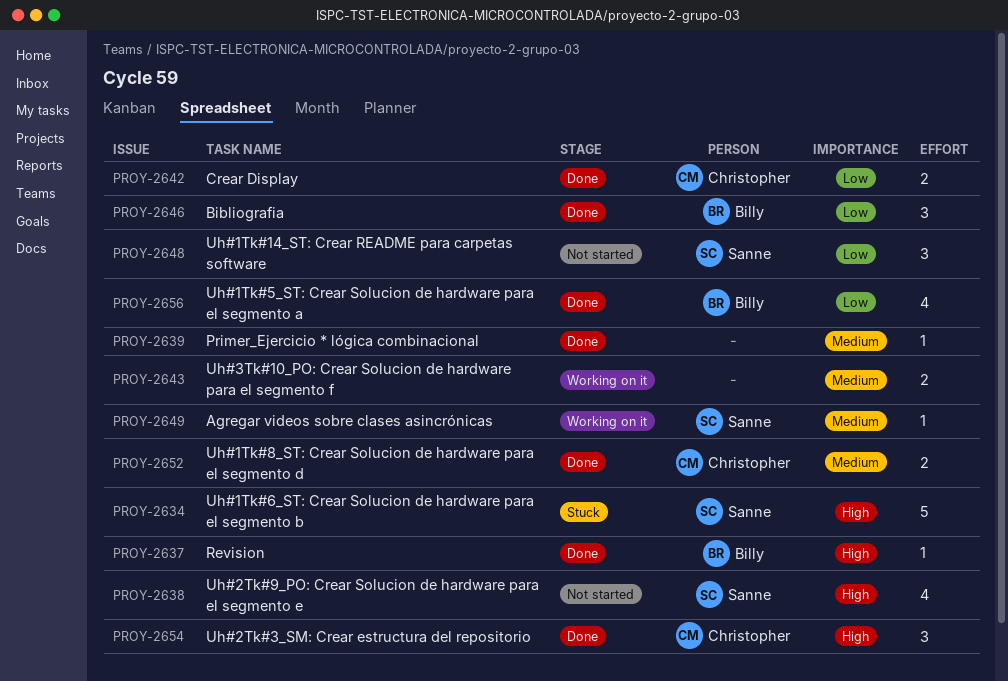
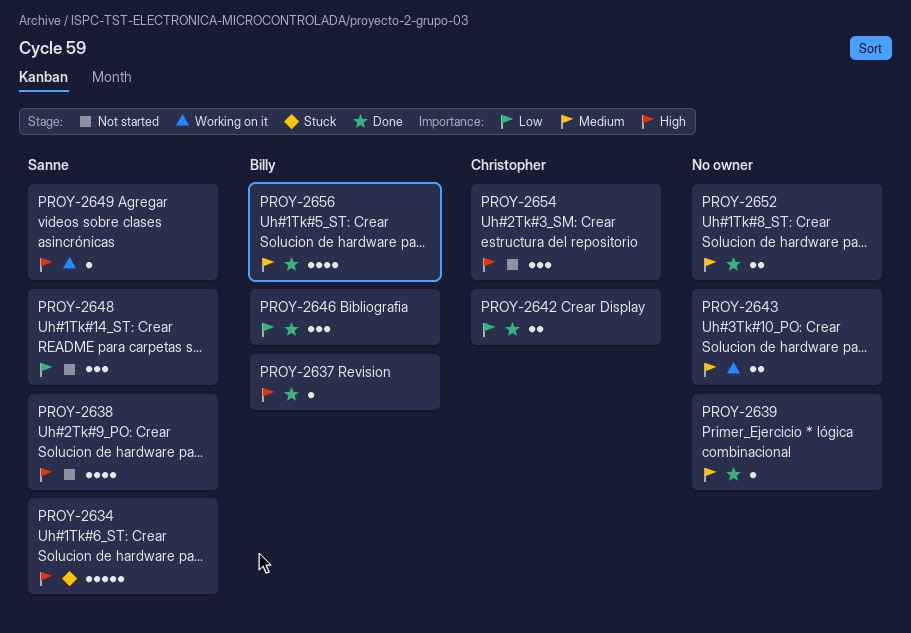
PROY-2649, priority: Medium -> High
PROY-2652, owner: Christopher -> none
PROY-2654, status: Done -> Not started
PROY-2656, priority: Low -> Medium

